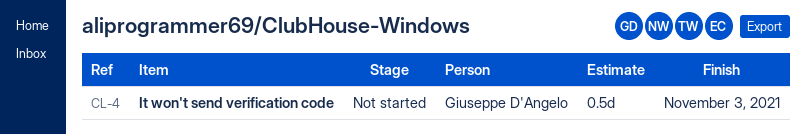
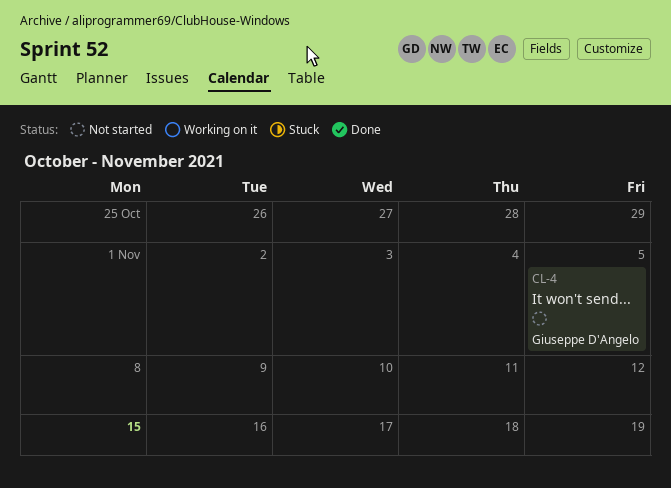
CL-4, due: Nov 3 -> Nov 5

